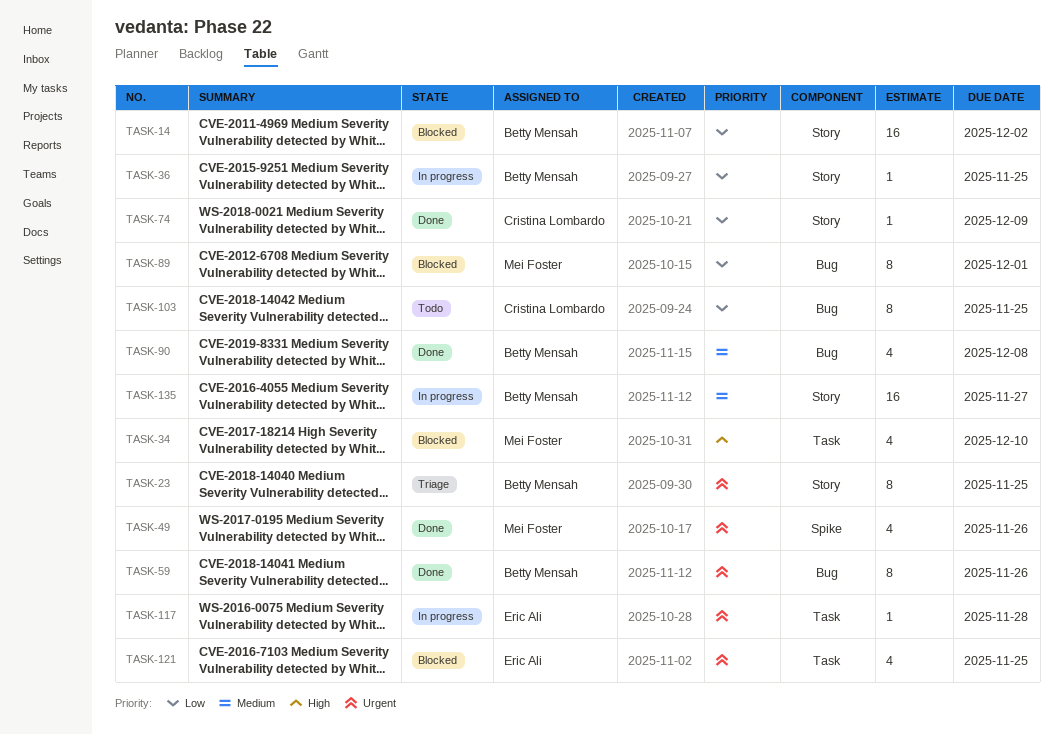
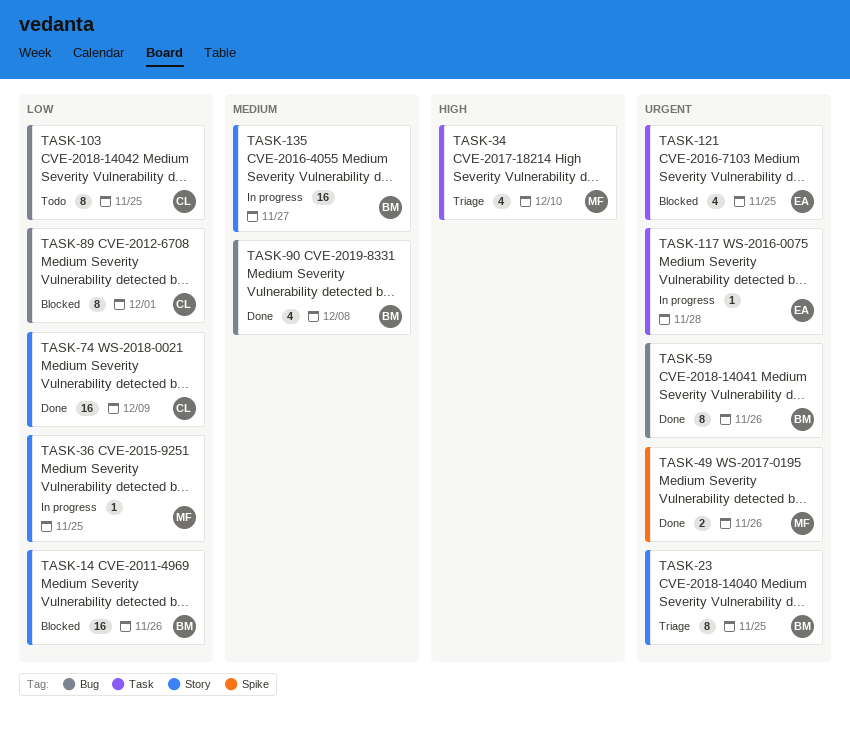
TASK-14, due: Dec 2 -> Nov 26
TASK-34, status: Blocked -> Triage
TASK-36, owner: Betty Mensah -> Mei Foster
TASK-49, estimate: 4 -> 2
TASK-74, estimate: 1 -> 16
TASK-89, owner: Mei Foster -> Cristina Lombardo

